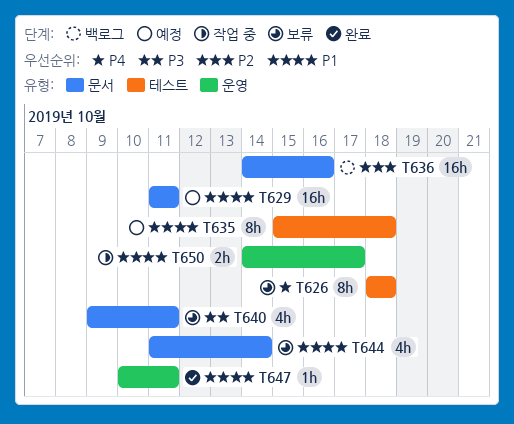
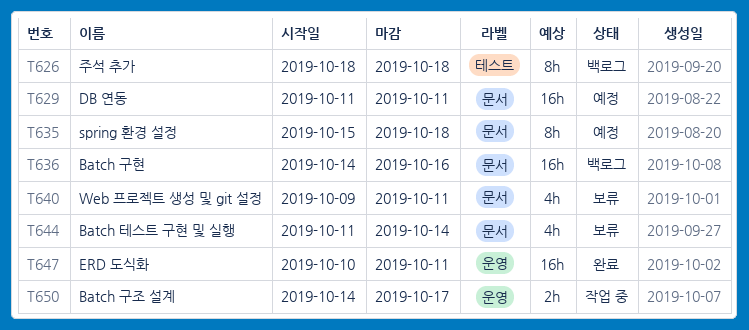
T626, status: 보류 -> 백로그
T635, label: 테스트 -> 문서
T647, estimate: 1h -> 16h

